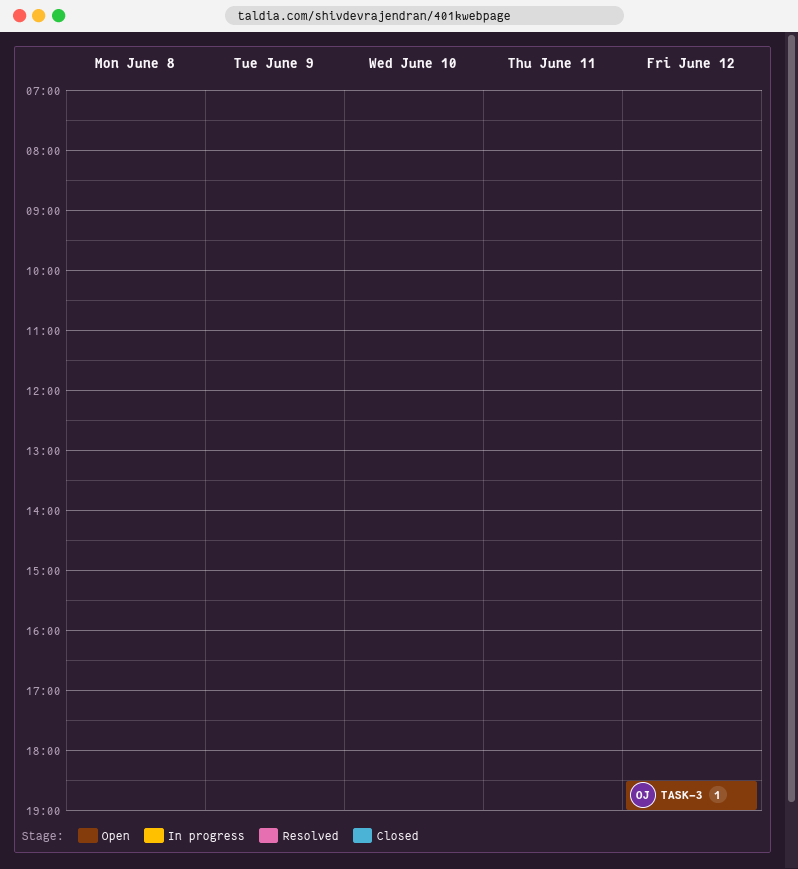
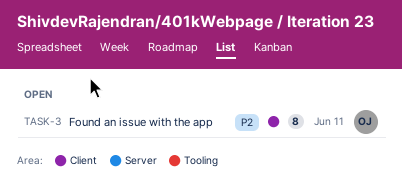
TASK-3, estimate: 1 -> 8
TASK-3, day: Jun 12 -> Jun 11

